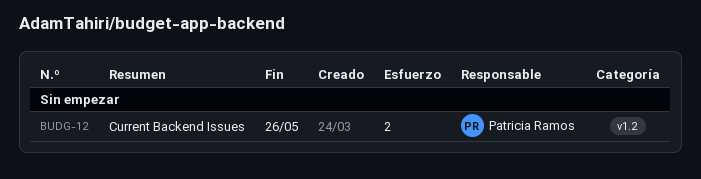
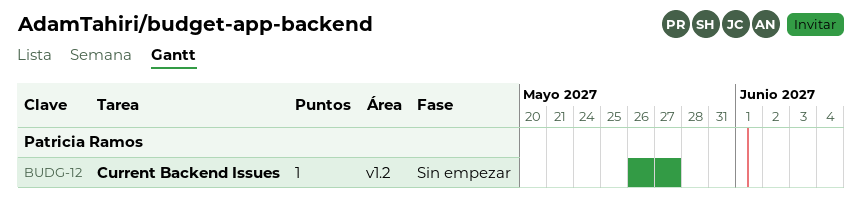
BUDG-12, estimate: 2 -> 1
BUDG-12, due: May 26 -> May 27

